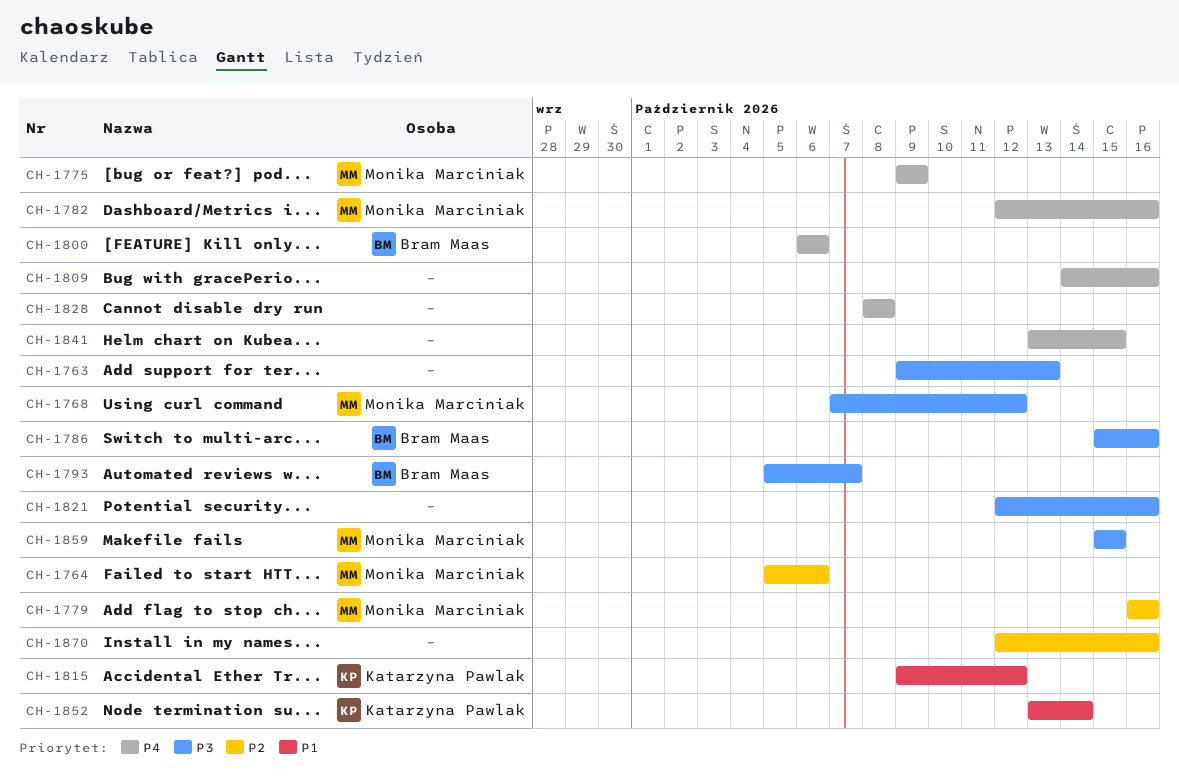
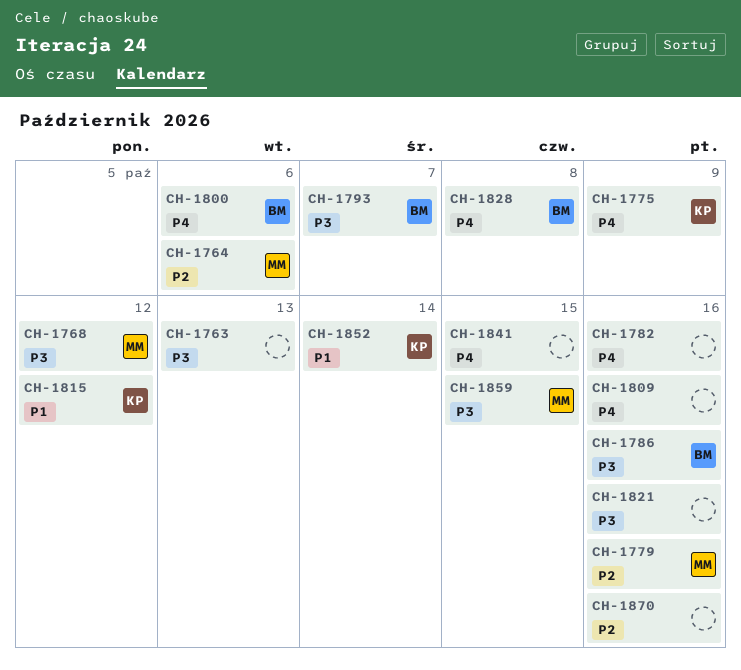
CH-1775, owner: Monika Marciniak -> Katarzyna Pawlak
CH-1782, owner: Monika Marciniak -> none
CH-1828, owner: none -> Bram Maas

